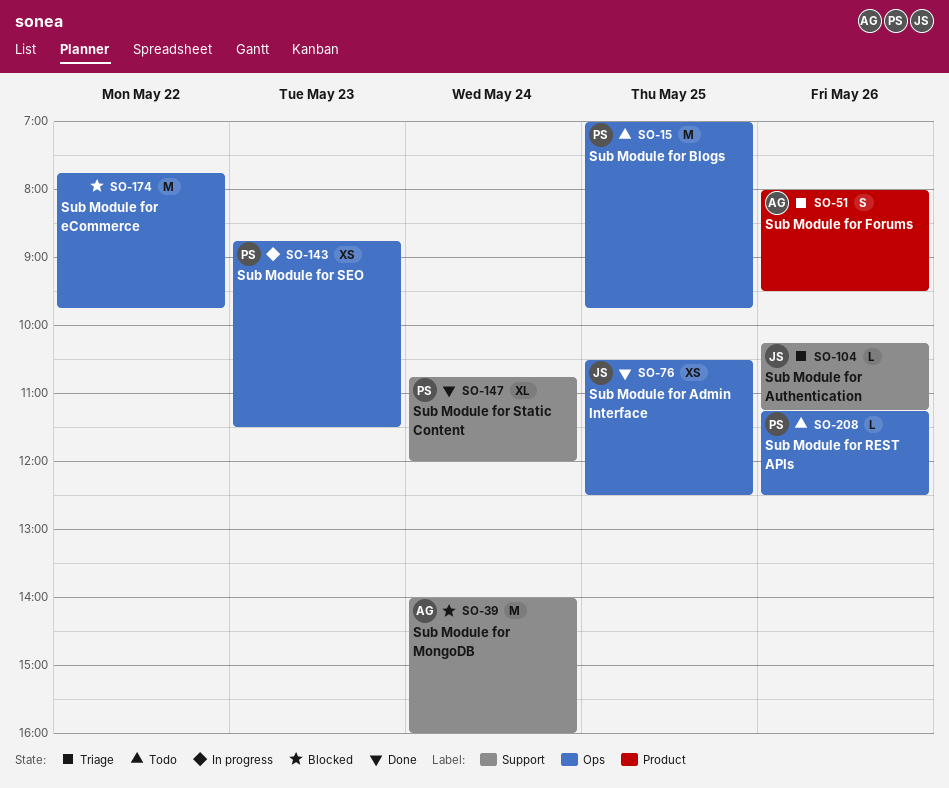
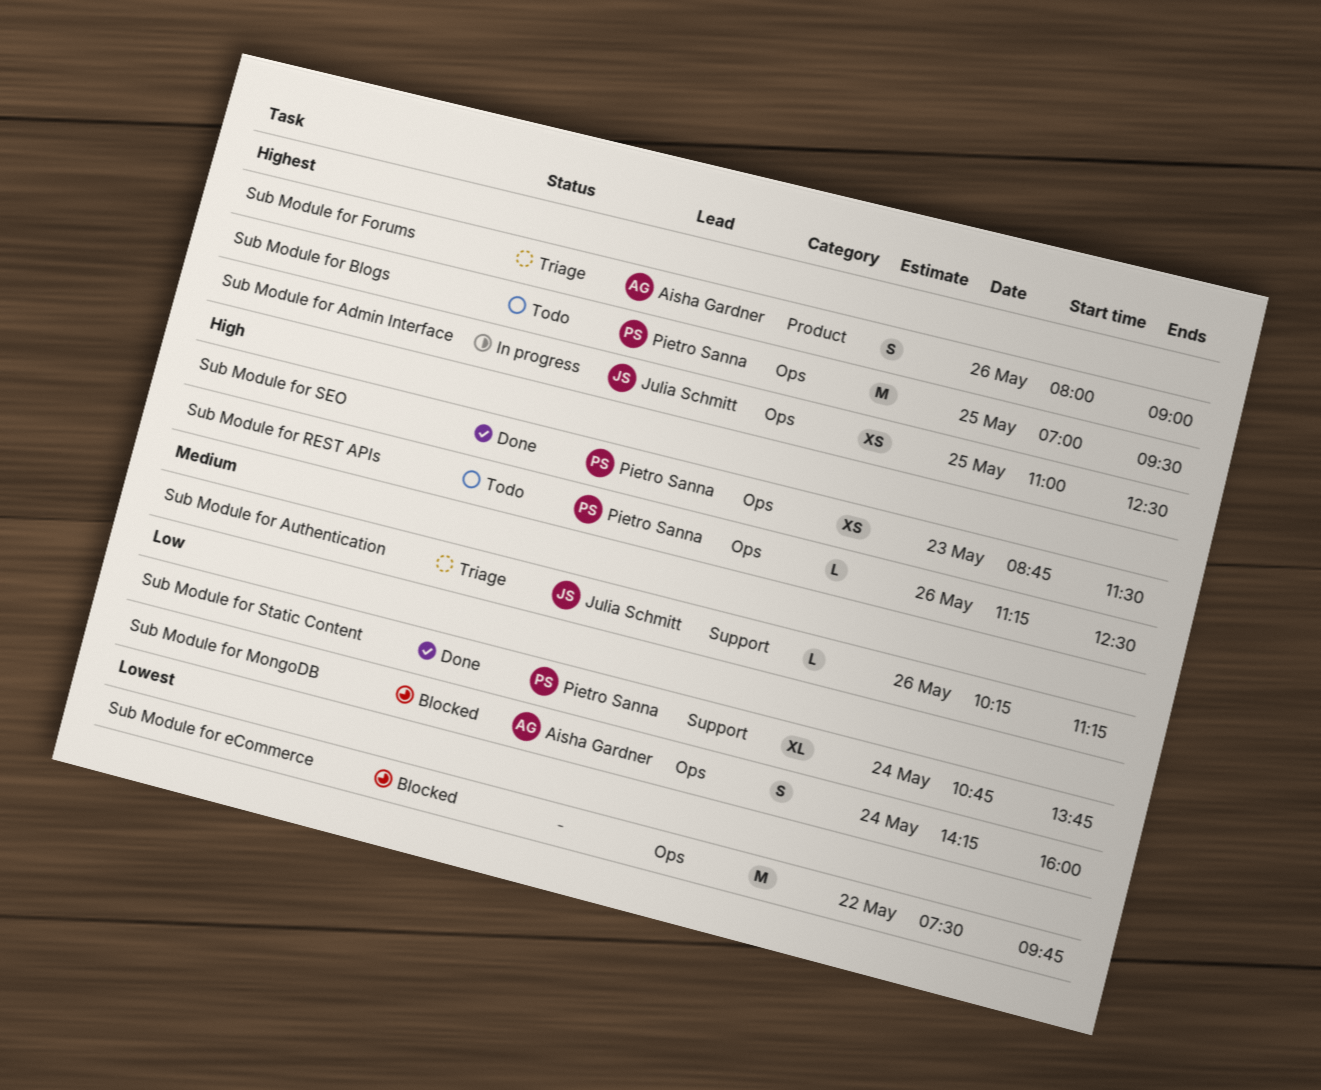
Sub Module for Admin Interface, status: Done -> In progress
Sub Module for Admin Interface, begins: 10:30 -> 11:00
Sub Module for Blogs, ends: 09:45 -> 09:30
Sub Module for eCommerce, begins: 07:45 -> 07:30
Sub Module for Forums, ends: 09:30 -> 09:00
Sub Module for MongoDB, label: Support -> Ops
Sub Module for MongoDB, estimate: M -> S
Sub Module for MongoDB, begins: 14:00 -> 14:15
Sub Module for SEO, status: In progress -> Done
Sub Module for Static Content, ends: 12:00 -> 13:45

